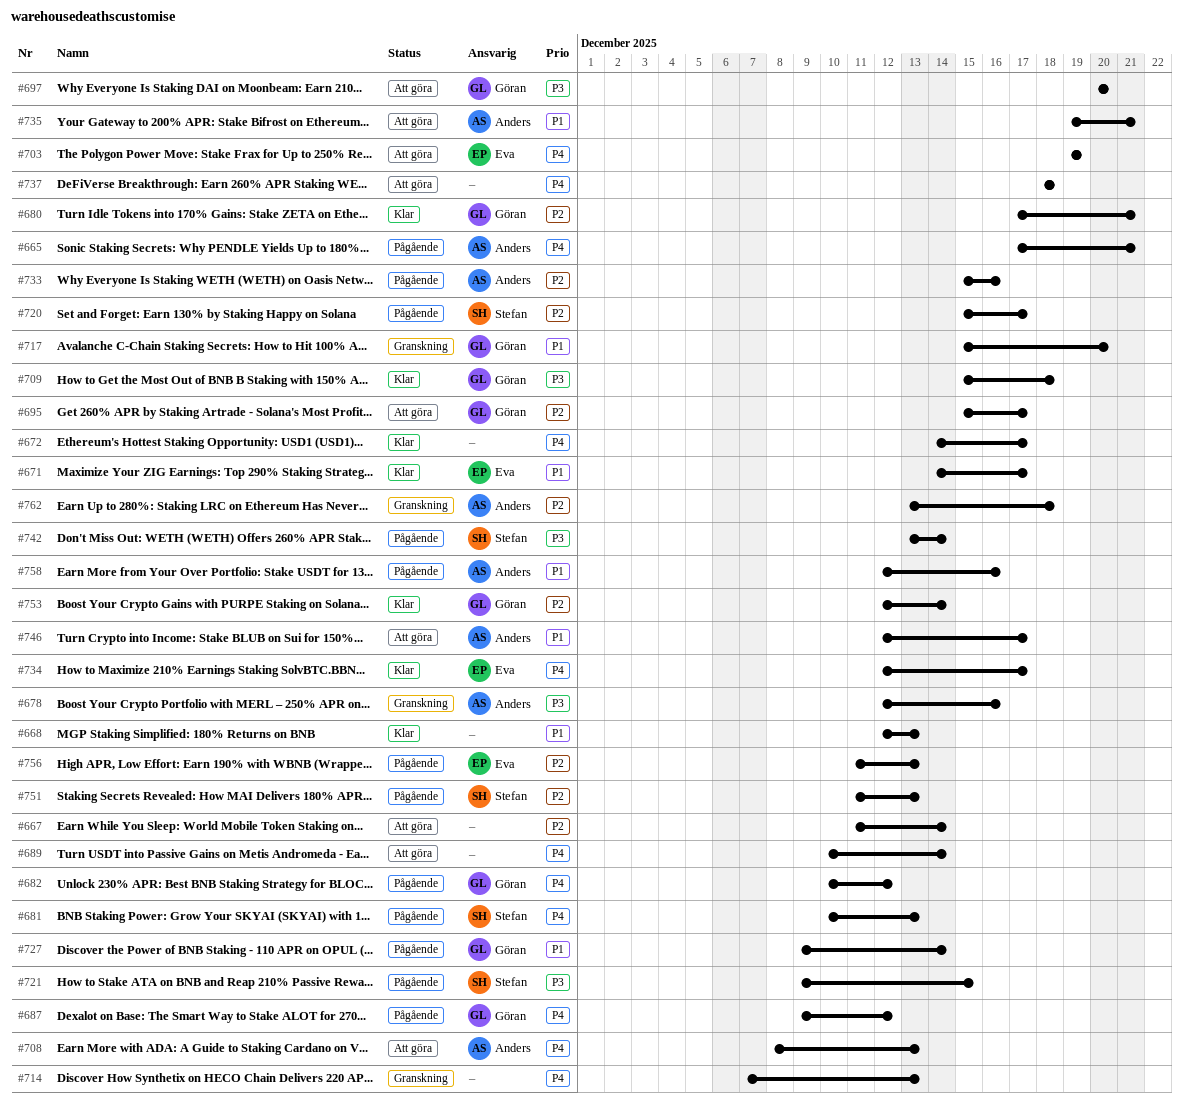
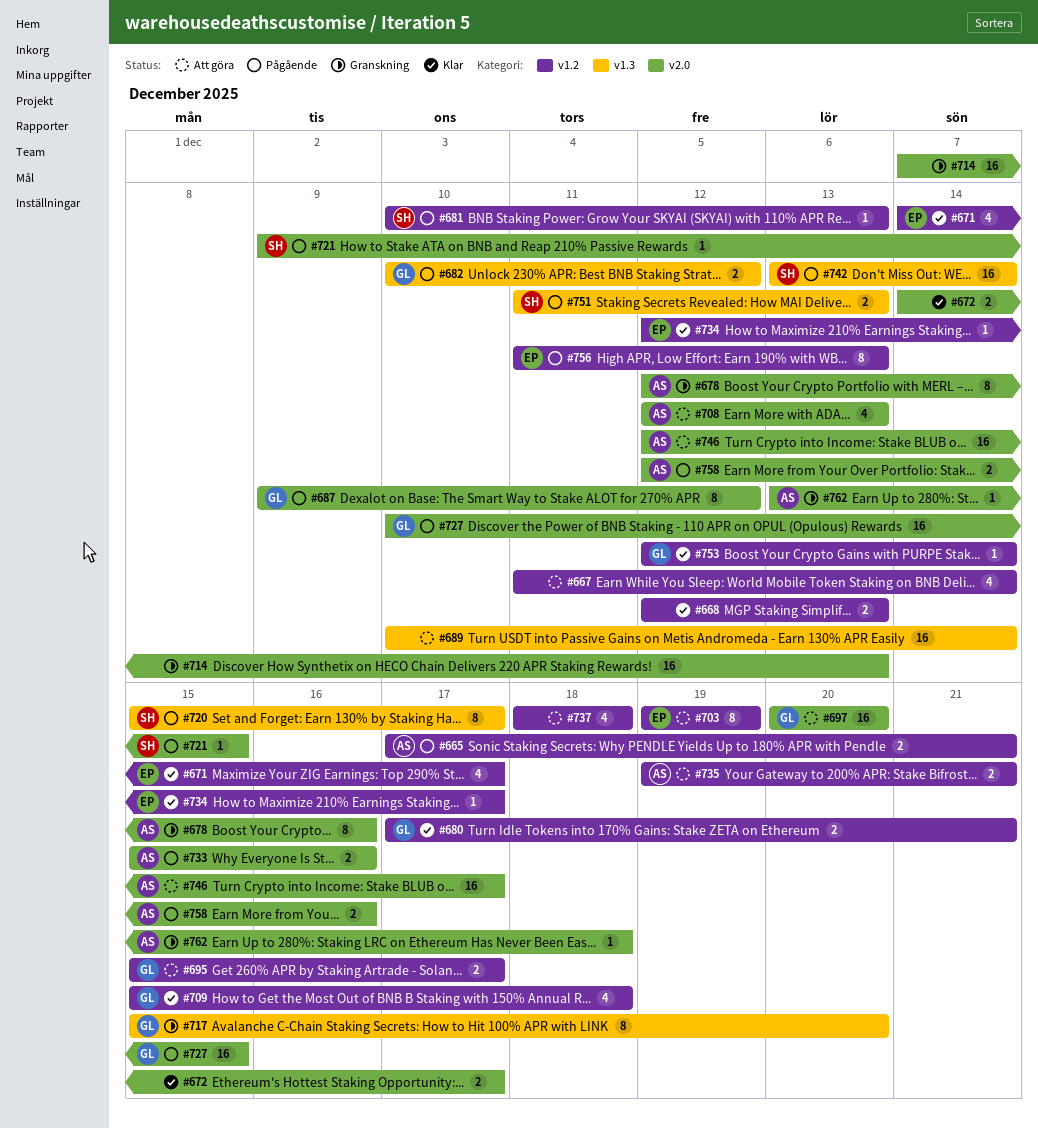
#708, start: Dec 8 -> Dec 12
#727, start: Dec 9 -> Dec 10
#727, due: Dec 14 -> Dec 15

